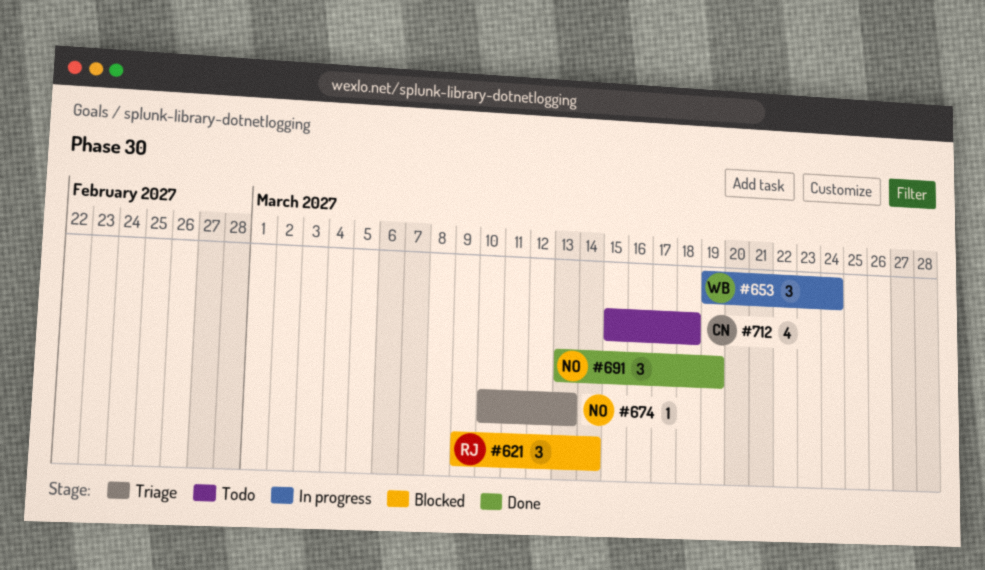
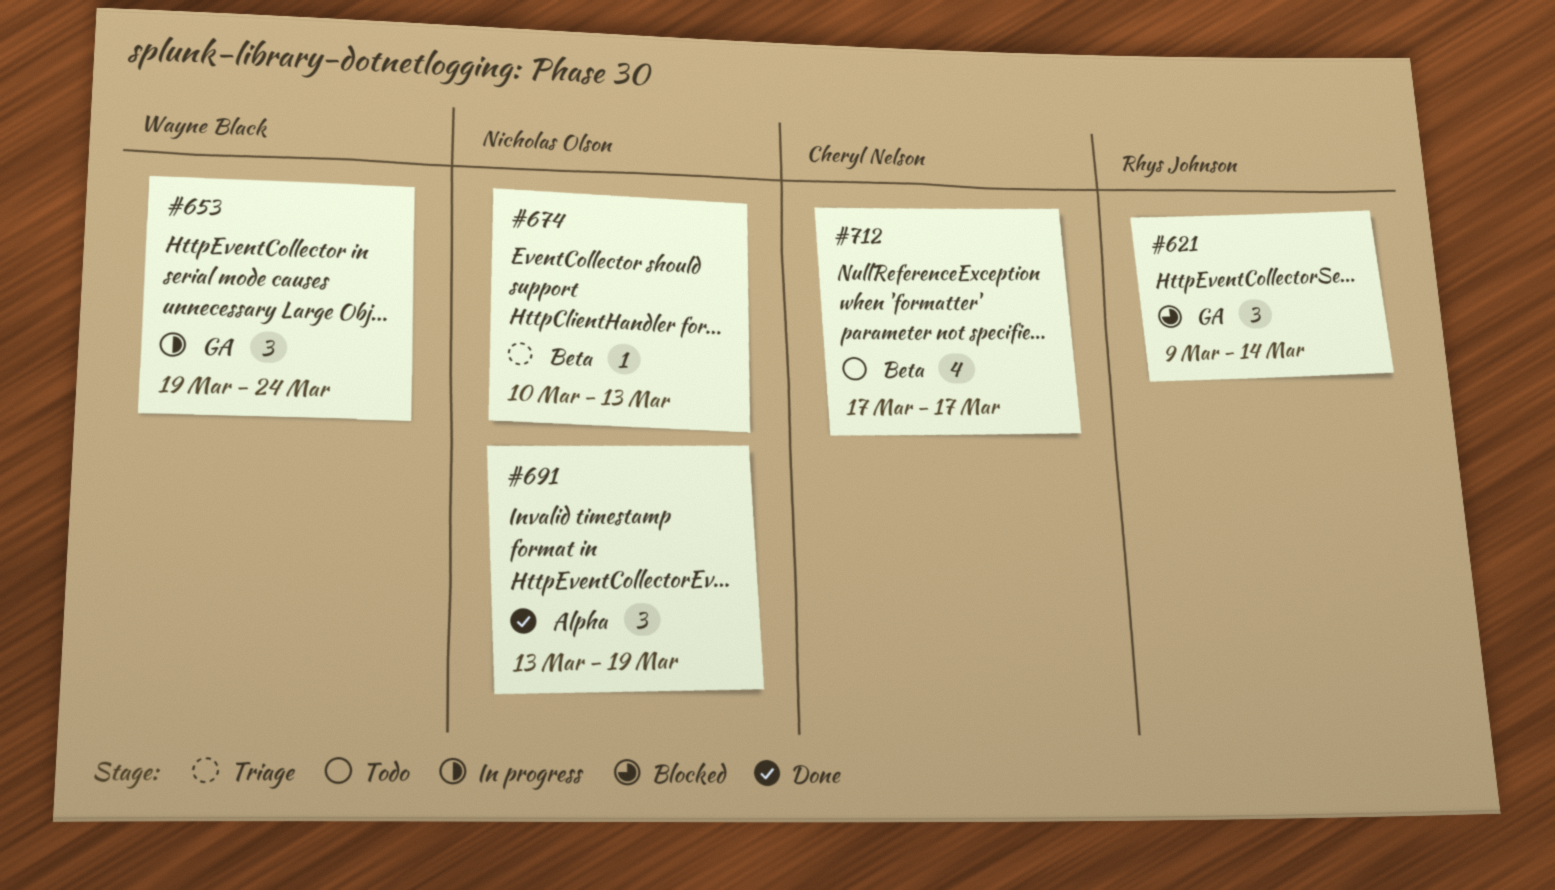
#712, start: Mar 15 -> Mar 17
#712, due: Mar 18 -> Mar 17

